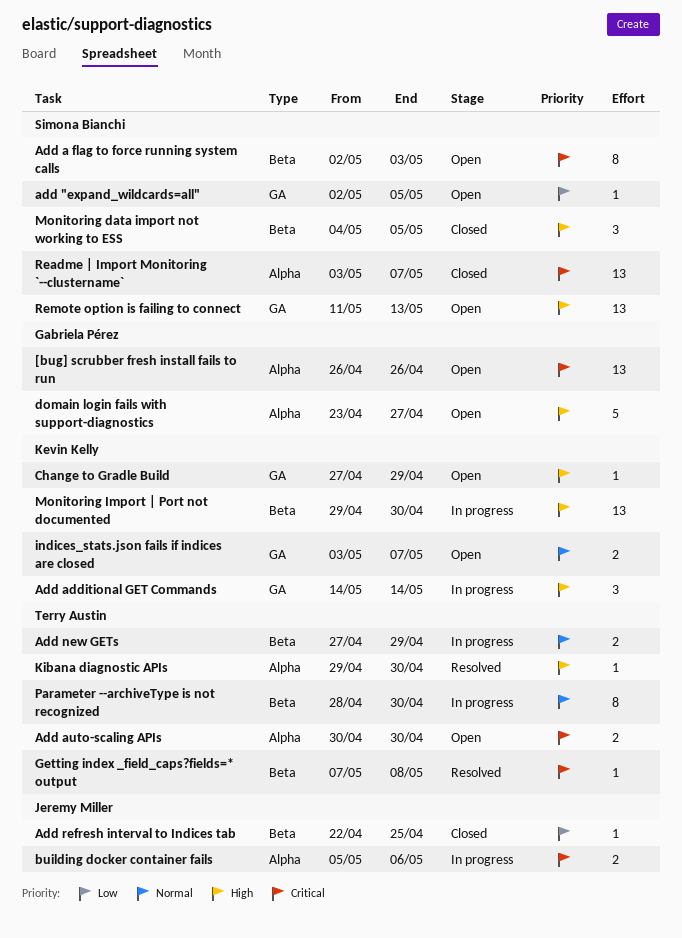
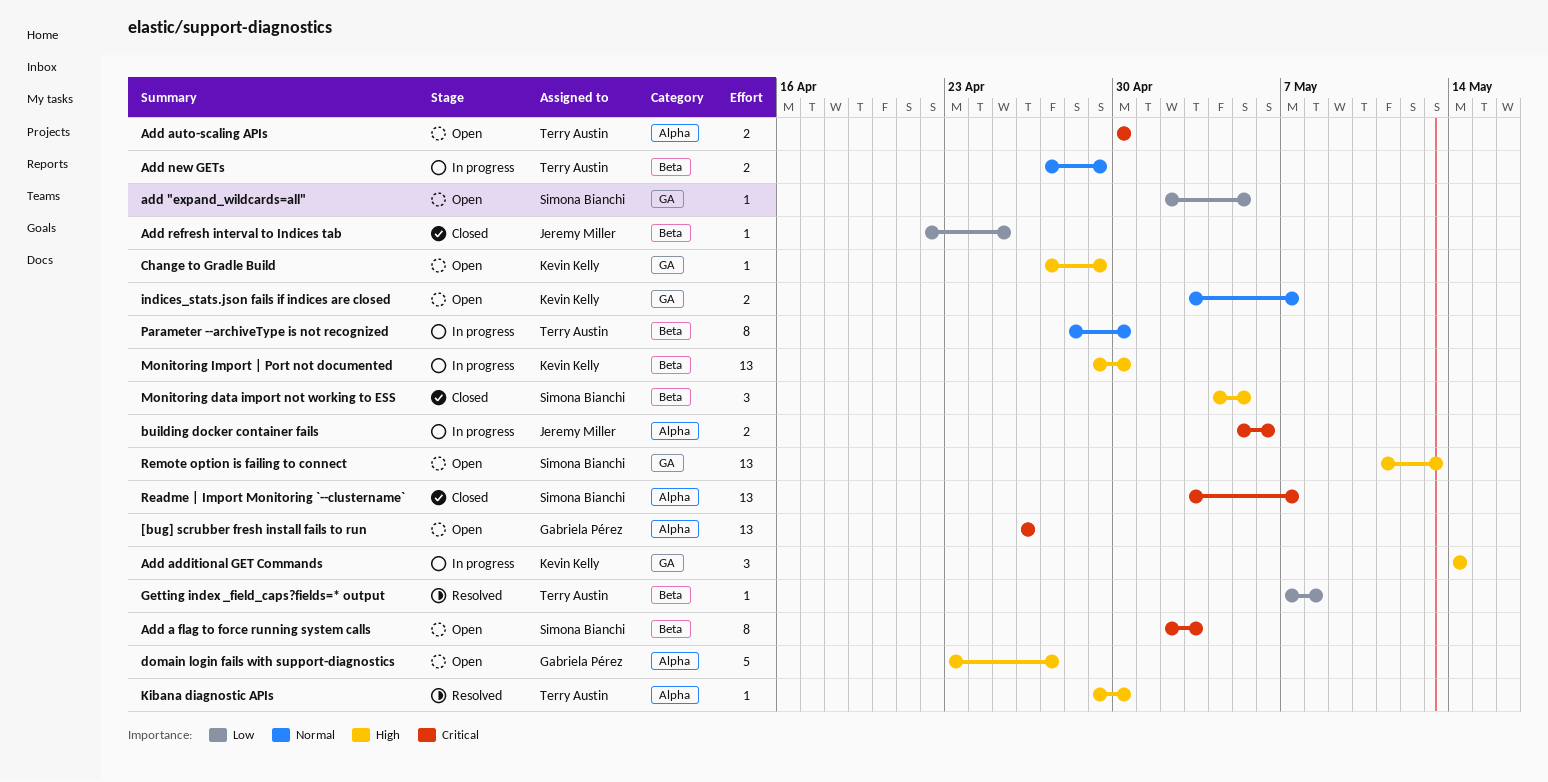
Getting index _field_caps?fields=* output, priority: Critical -> Low

